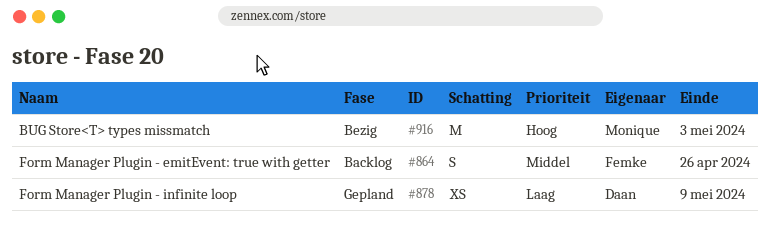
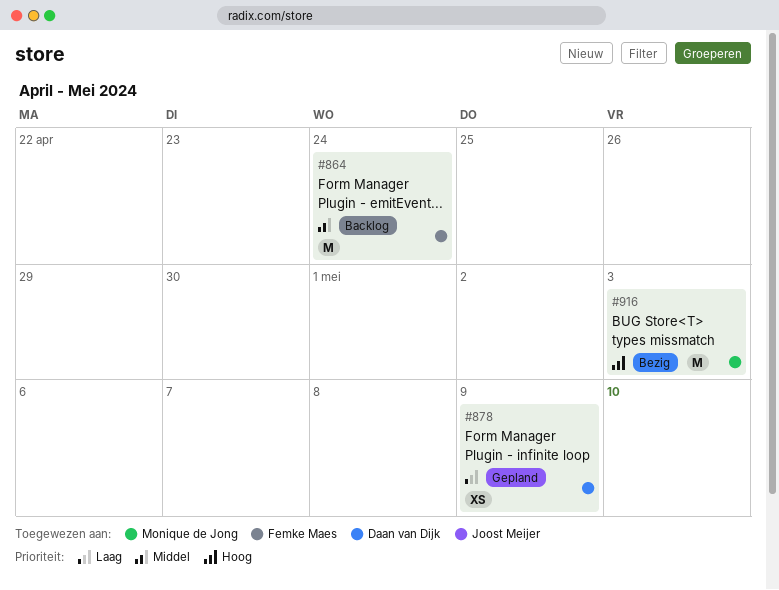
#864, estimate: S -> M
#864, due: Apr 26 -> Apr 24

